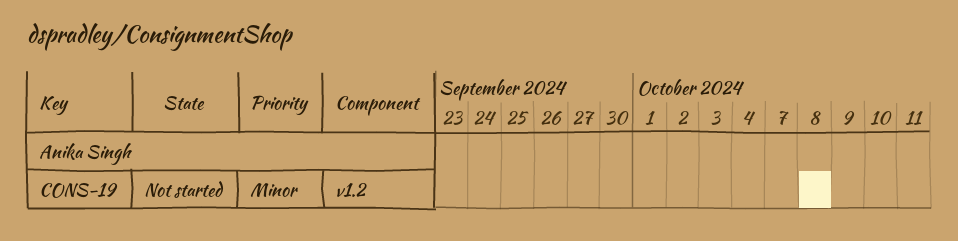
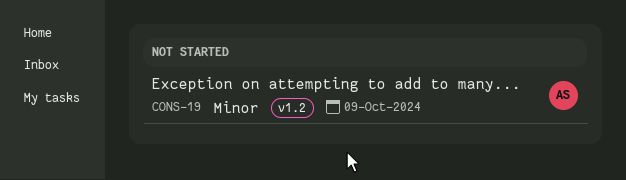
CONS-19, due: Oct 8 -> Oct 9

